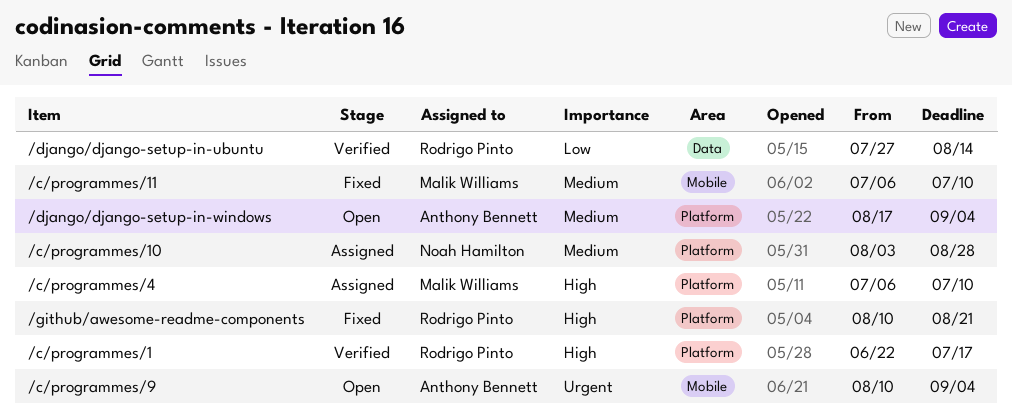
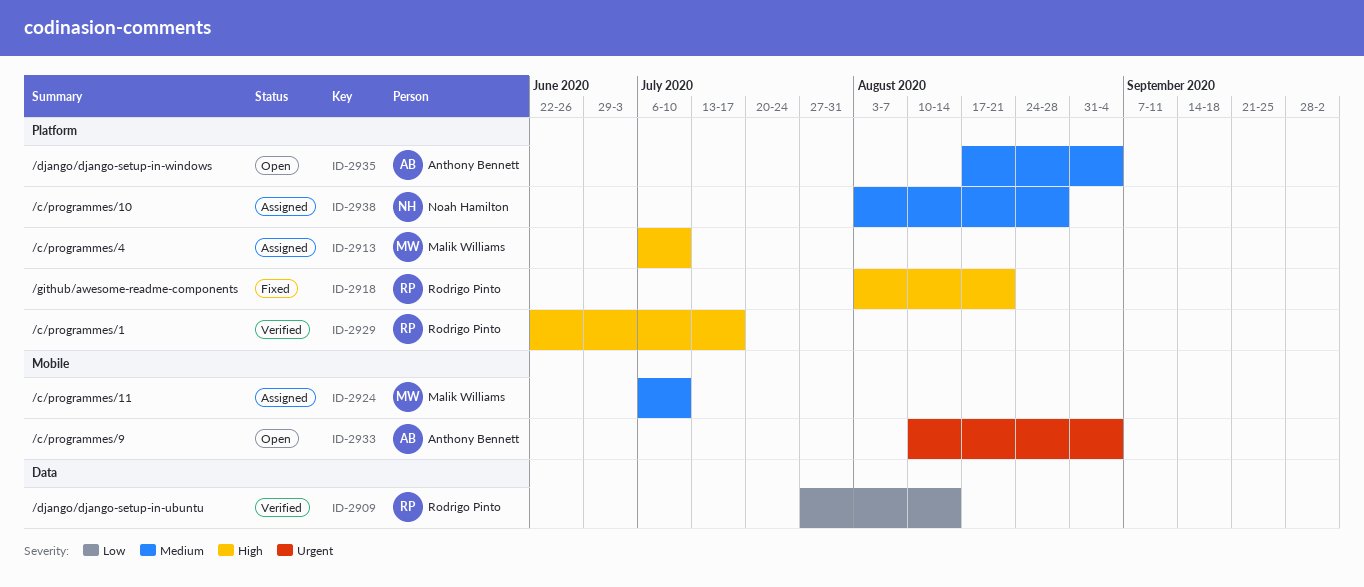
/c/programmes/11, status: Fixed -> Assigned
/github/awesome-readme-components, start: Aug 10 -> Aug 3

